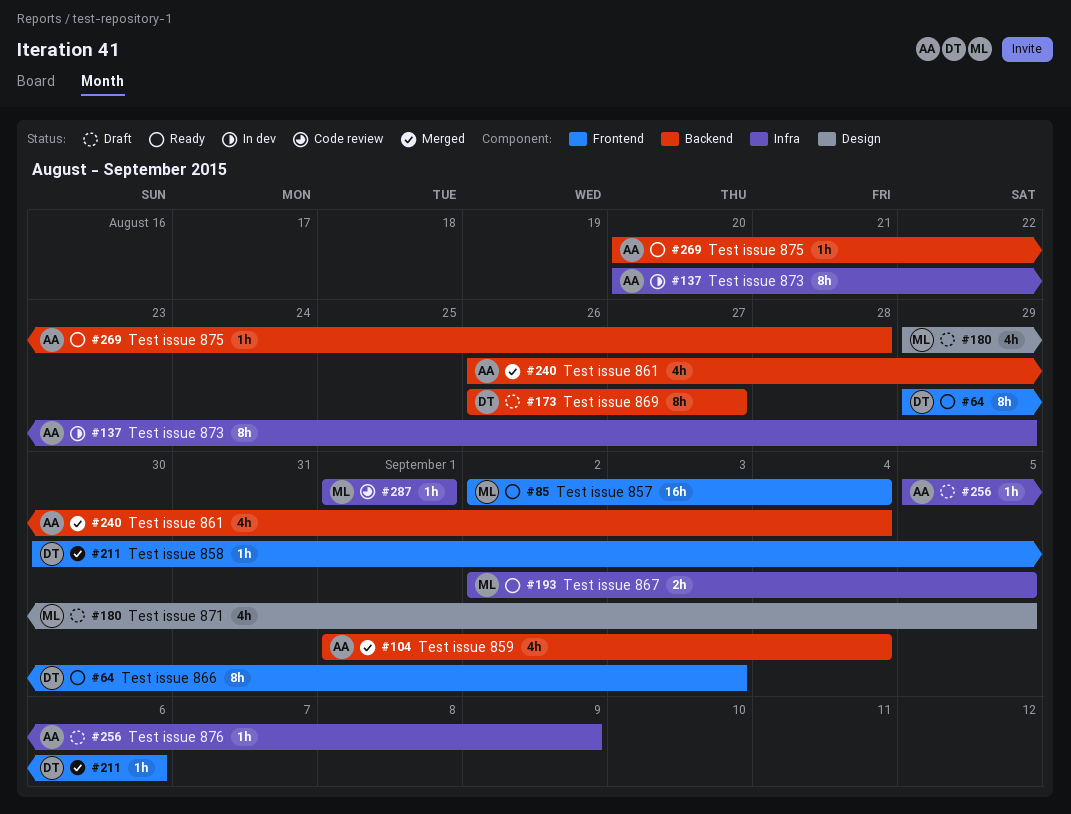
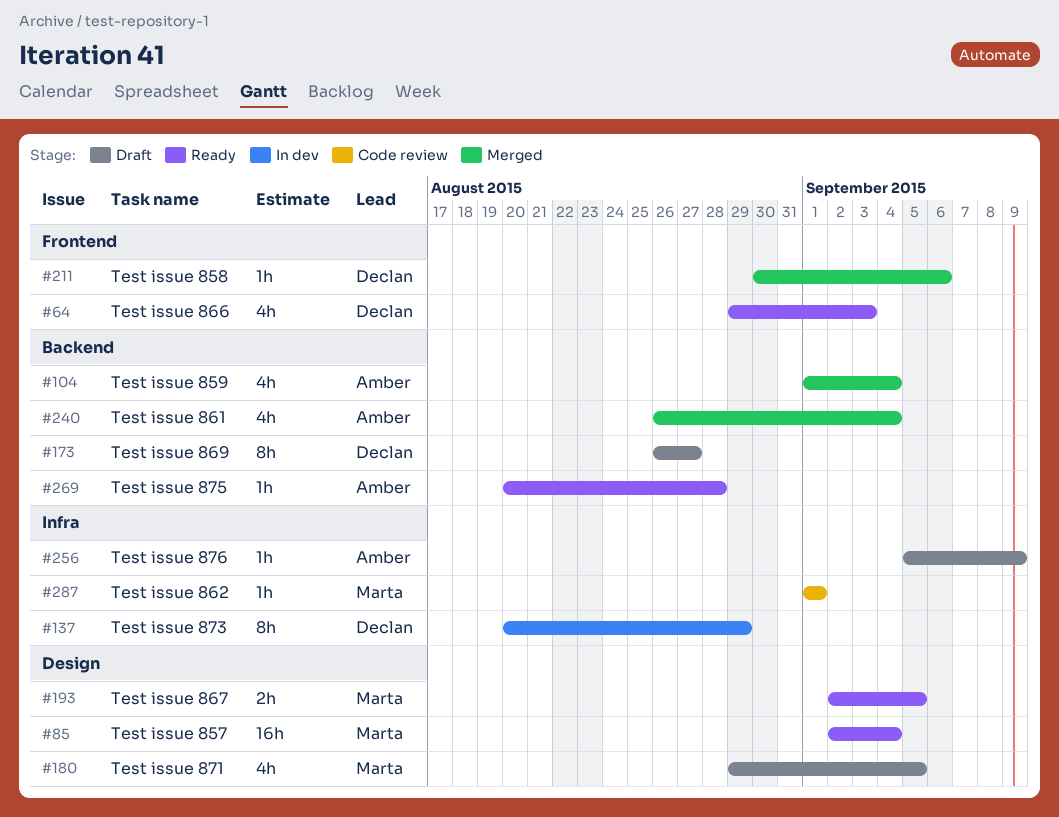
#64, estimate: 8h -> 4h
#85, label: Frontend -> Design
#137, owner: Amber -> Declan
#193, label: Infra -> Design

